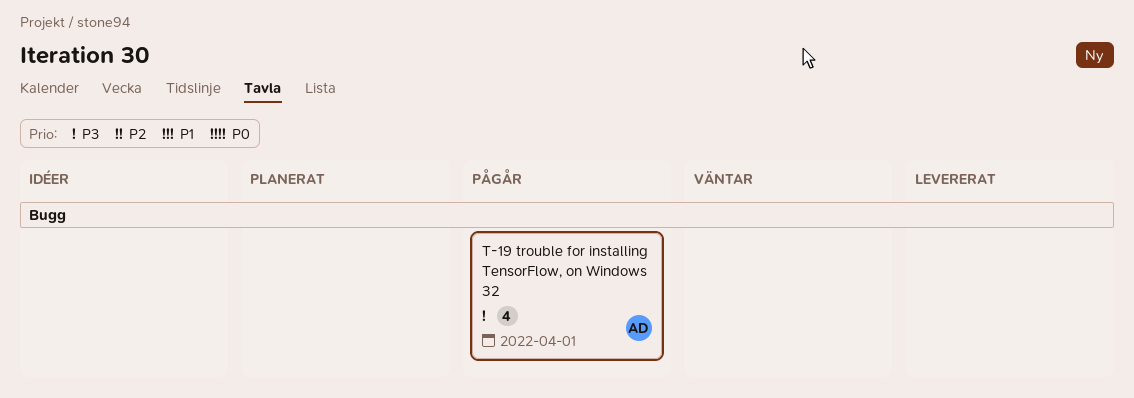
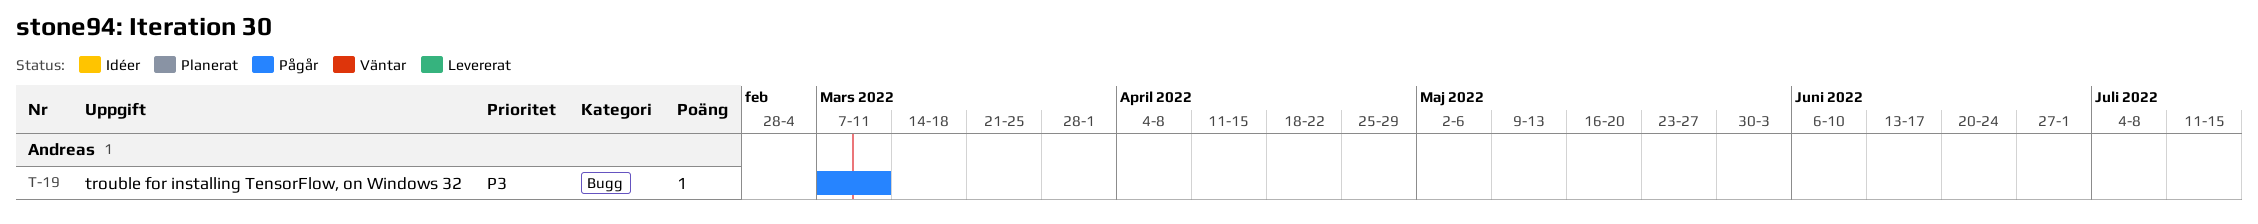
T-19, estimate: 4 -> 1
T-19, due: Apr 1 -> Mar 11

